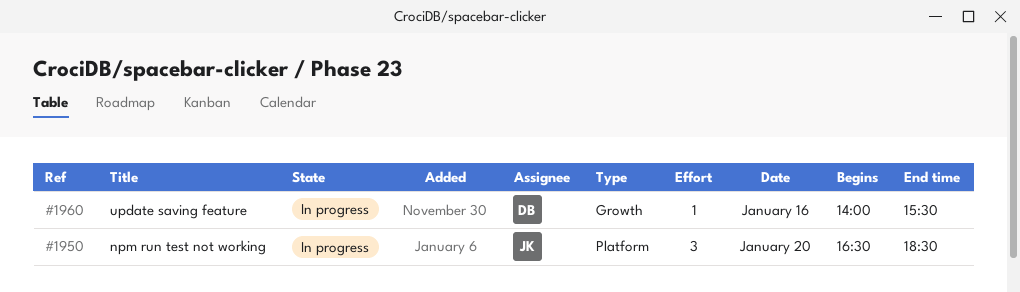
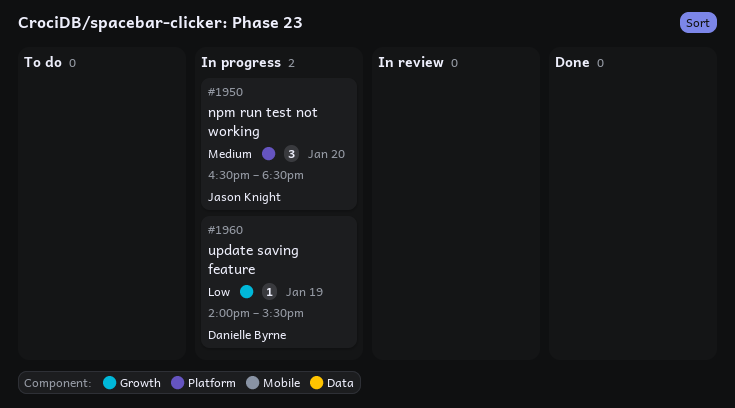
#1960, day: Jan 16 -> Jan 19

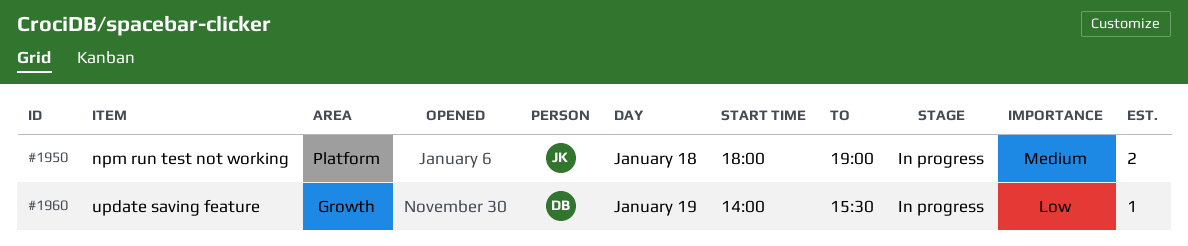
#1950, estimate: 3 -> 2
#1950, day: Jan 20 -> Jan 18
#1950, begins: 16:30 -> 18:00
#1950, ends: 18:30 -> 19:00

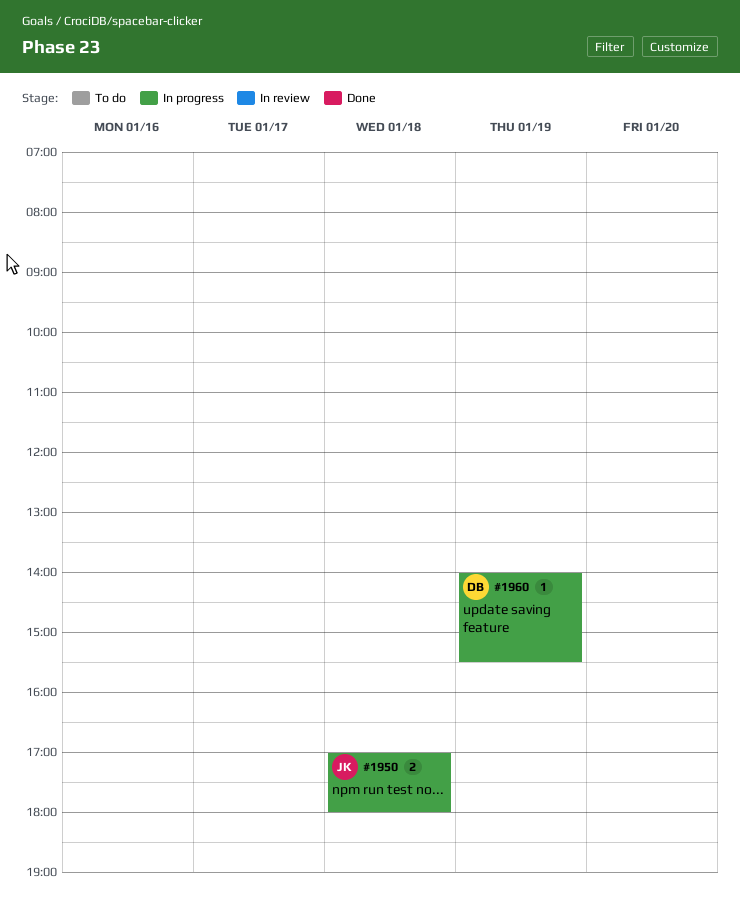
#1950, begins: 18:00 -> 17:00
#1950, ends: 19:00 -> 18:00

